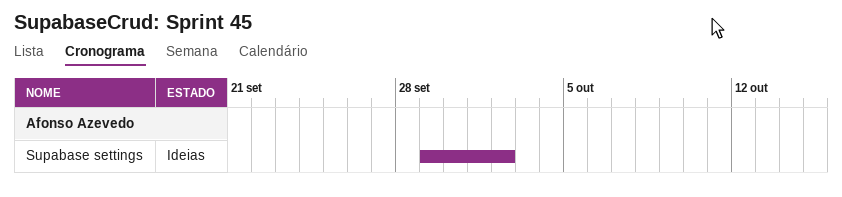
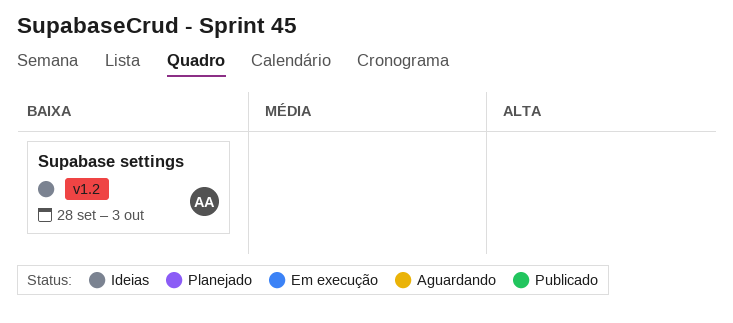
Supabase settings, start: Sep 29 -> Sep 28
Supabase settings, due: Oct 2 -> Oct 3

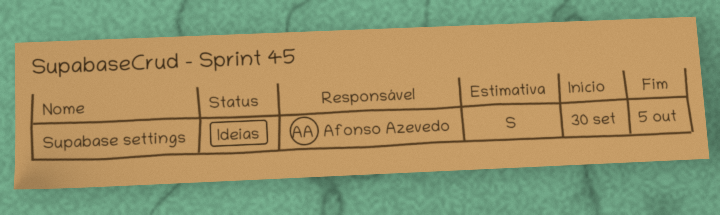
Supabase settings, start: Sep 28 -> Sep 30
Supabase settings, due: Oct 3 -> Oct 5

